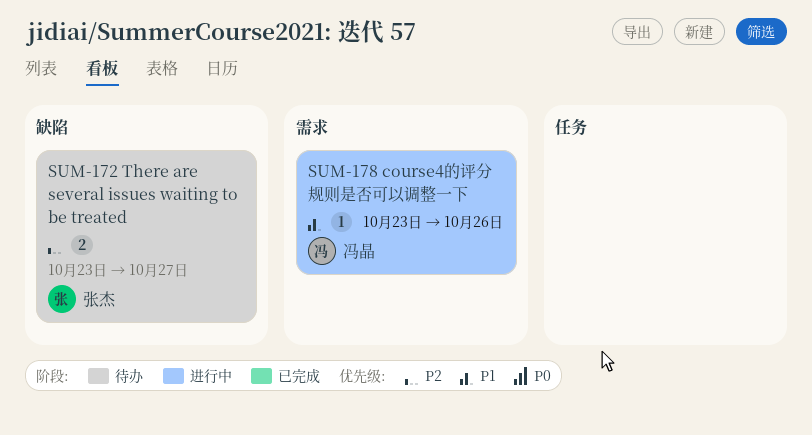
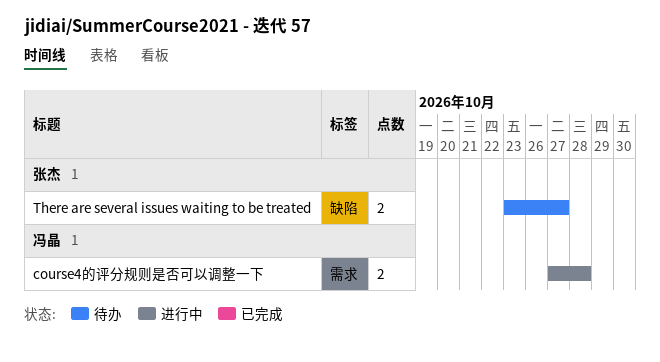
course4的评分规则是否可以调整一下, estimate: 1 -> 2
course4的评分规则是否可以调整一下, start: Oct 23 -> Oct 27
course4的评分规则是否可以调整一下, due: Oct 26 -> Oct 28

